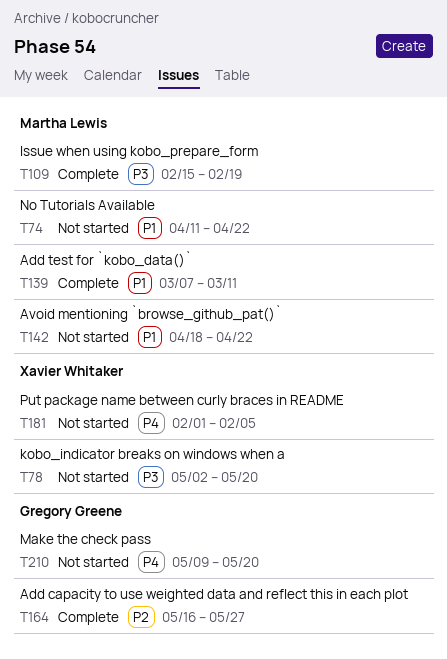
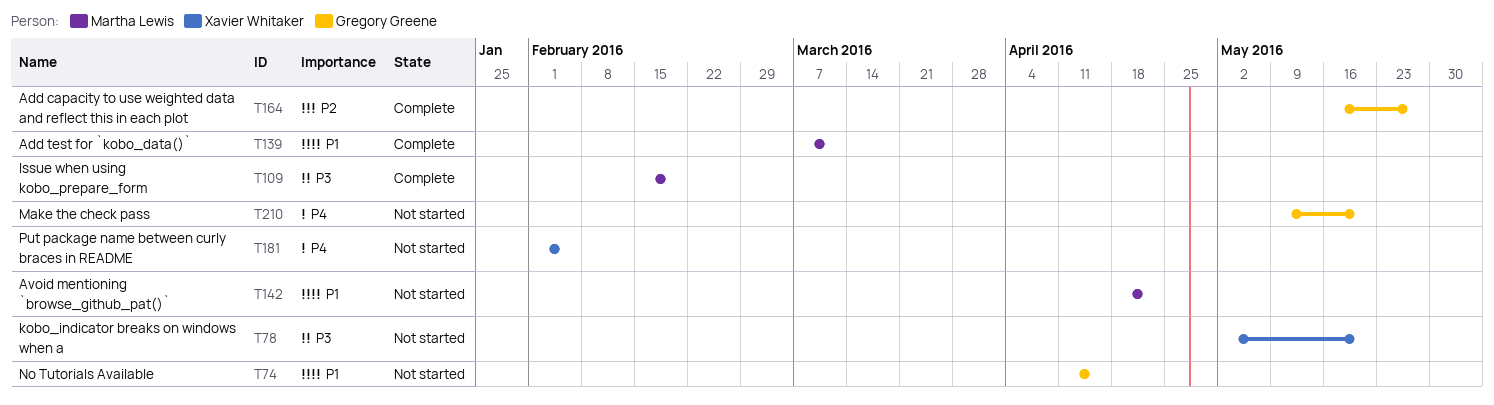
T74, owner: Martha Lewis -> Gregory Greene
T74, due: Apr 22 -> Apr 15

